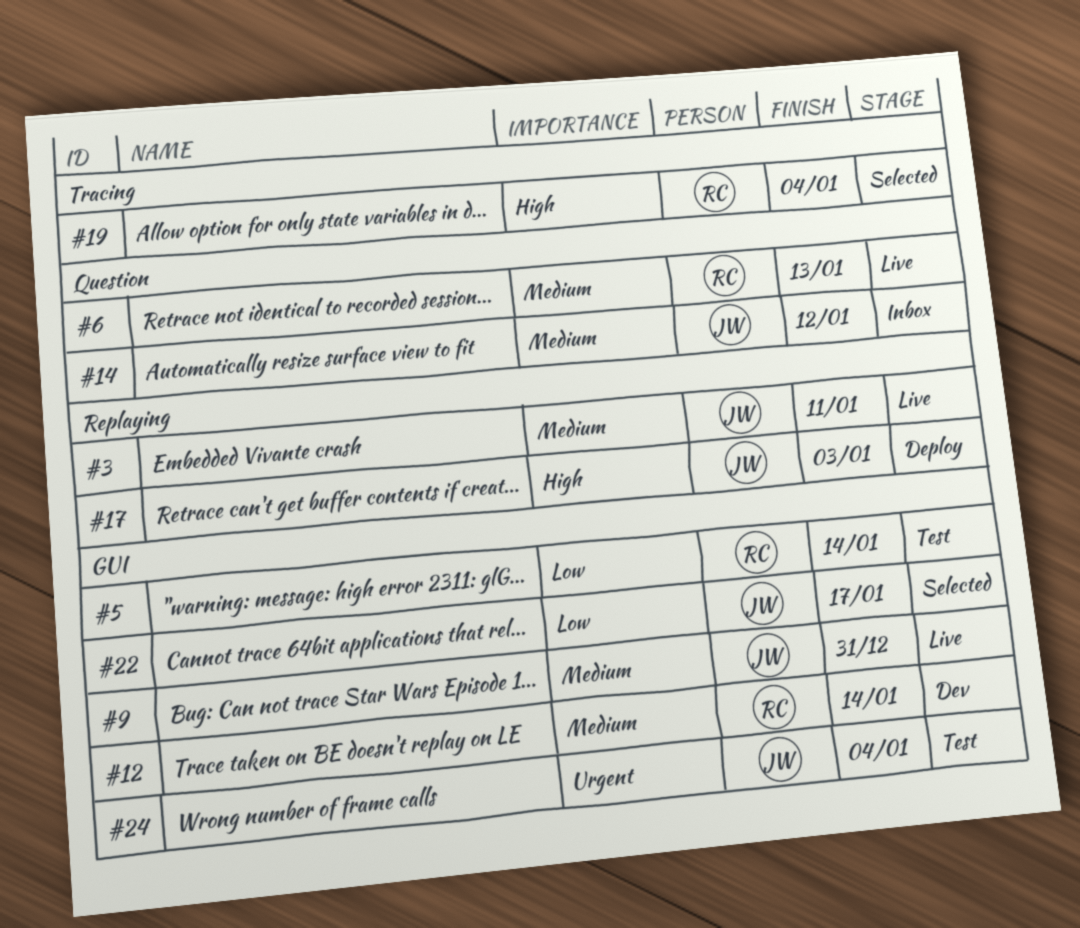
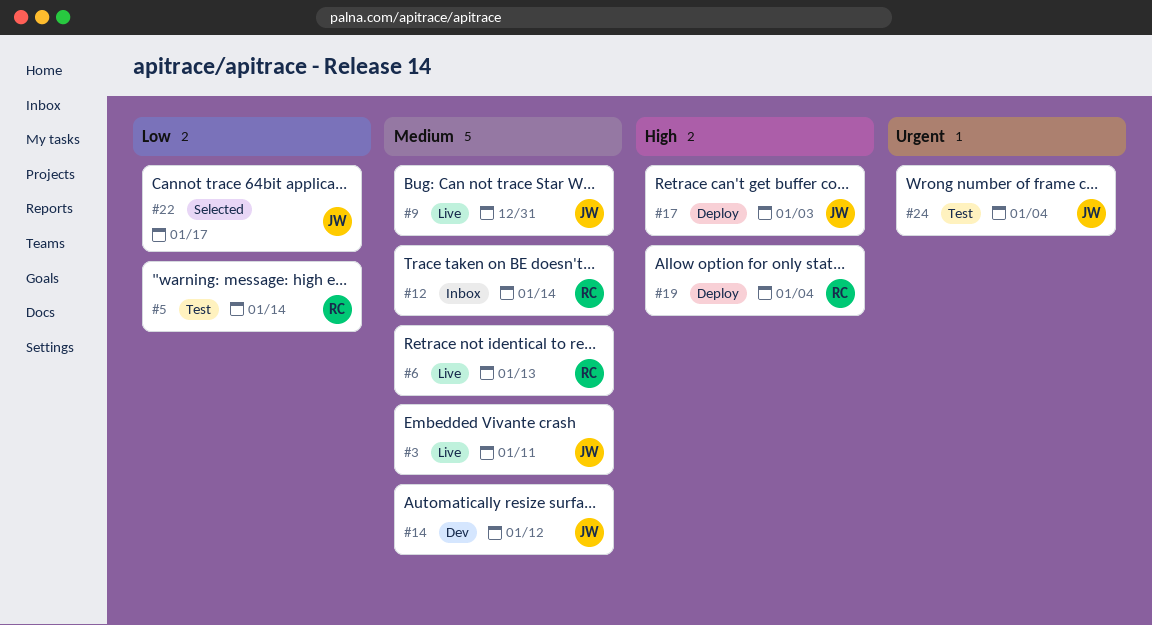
#12, status: Dev -> Inbox
#14, status: Inbox -> Dev
#19, status: Selected -> Deploy

